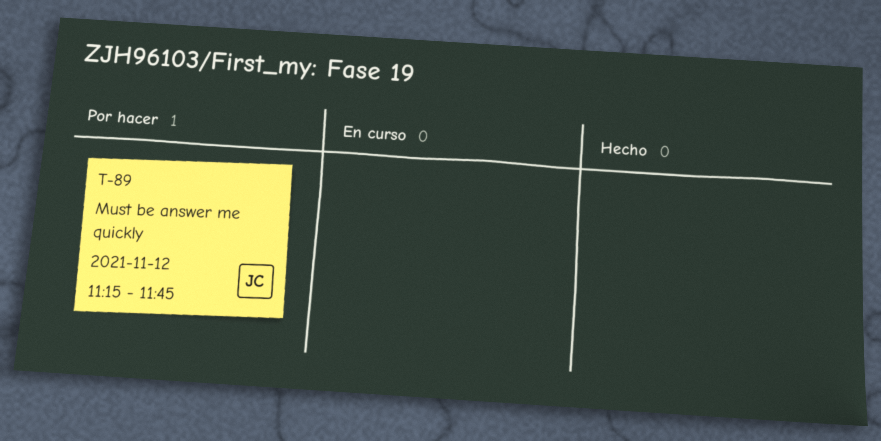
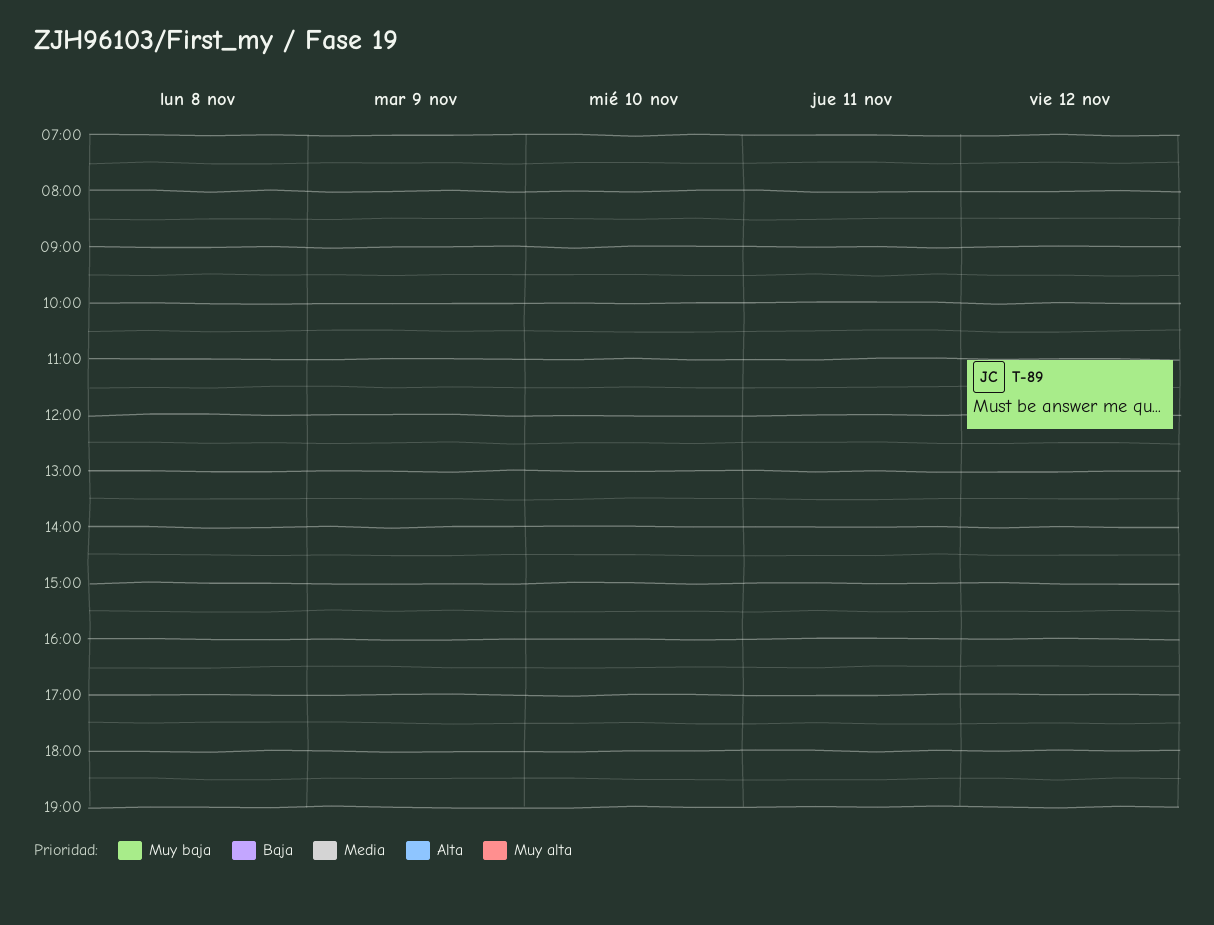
T-89, begins: 11:15 -> 11:00
T-89, ends: 11:45 -> 12:15

